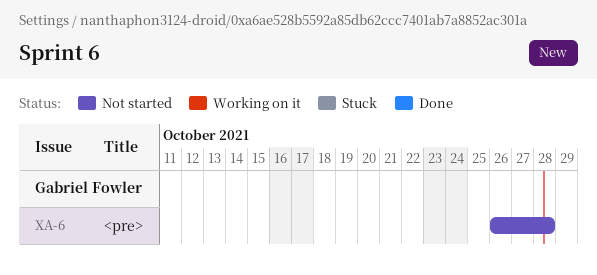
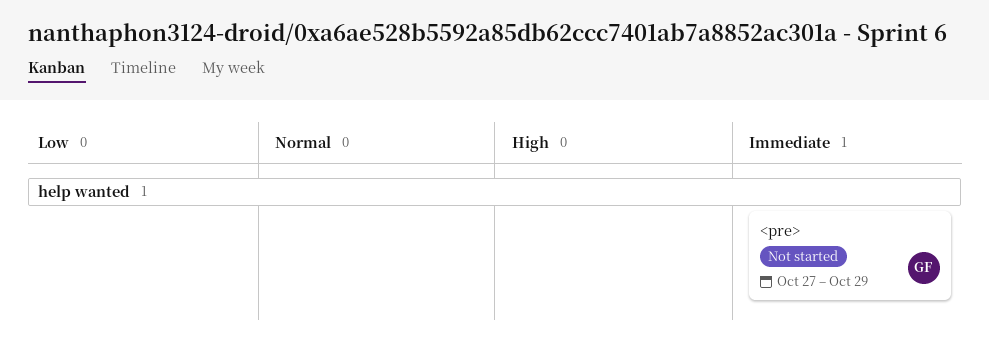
<pre>, start: Oct 26 -> Oct 27
<pre>, due: Oct 28 -> Oct 29

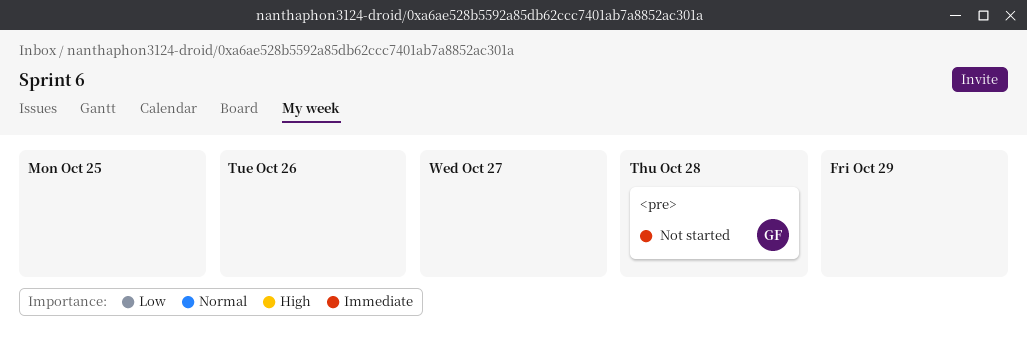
<pre>, due: Oct 29 -> Oct 28

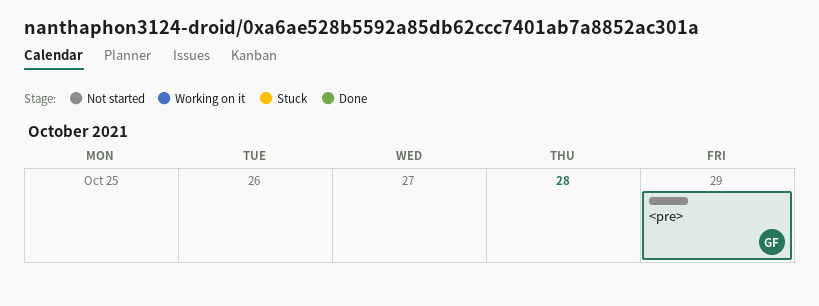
<pre>, due: Oct 28 -> Oct 29

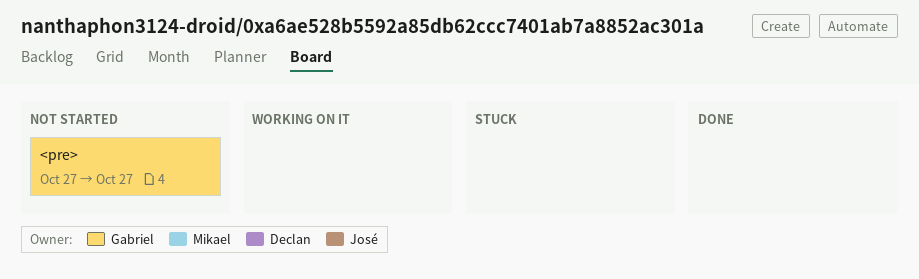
<pre>, due: Oct 29 -> Oct 27

